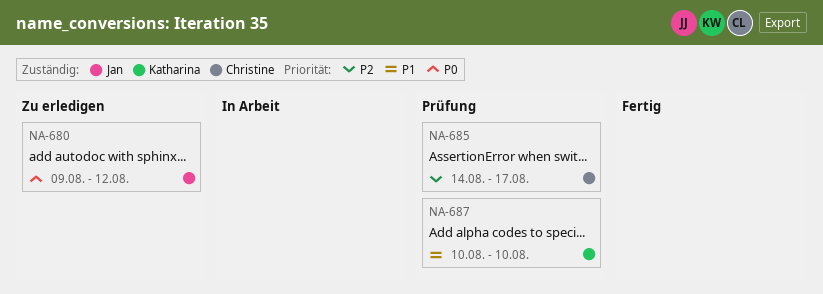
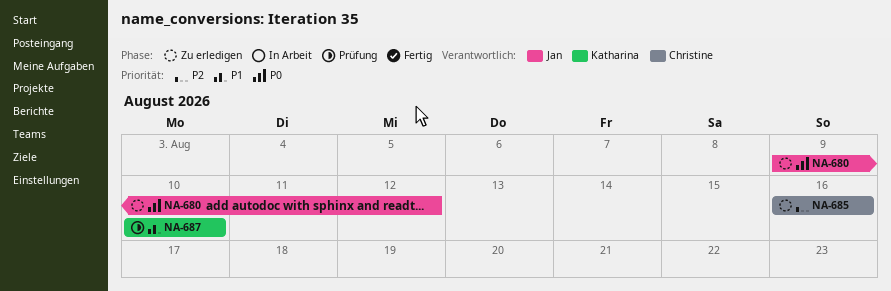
NA-685, status: Prüfung -> Zu erledigen
NA-685, start: Aug 14 -> Aug 16
NA-685, due: Aug 17 -> Aug 16

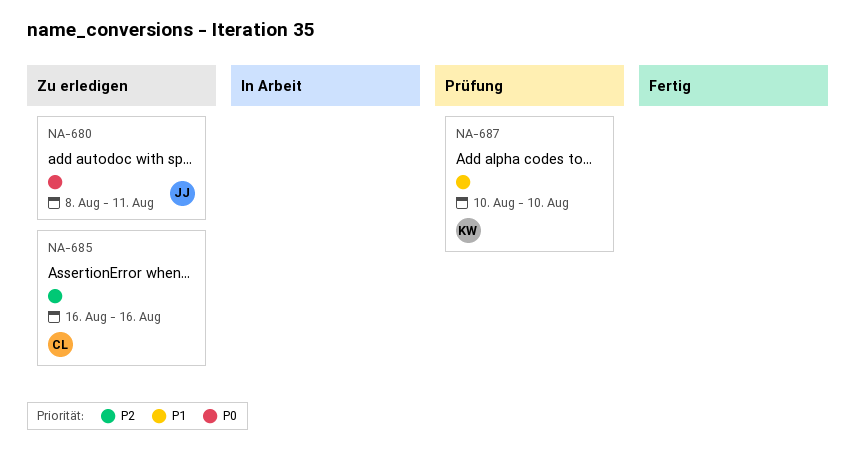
NA-680, start: Aug 9 -> Aug 8
NA-680, due: Aug 12 -> Aug 11

